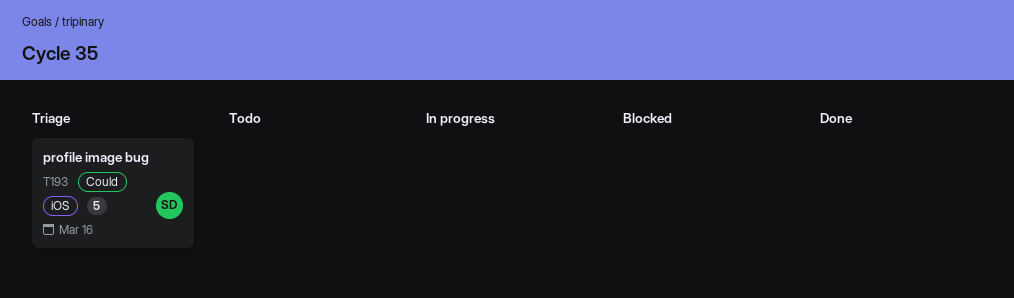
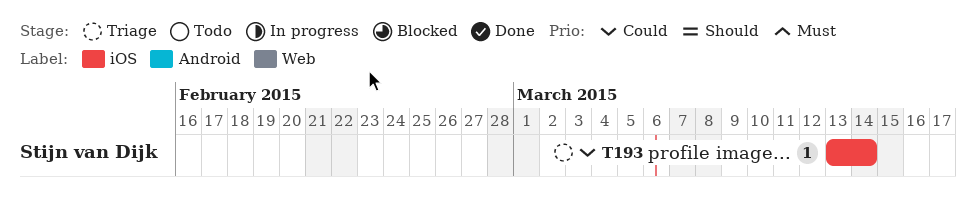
T193, estimate: 5 -> 1
T193, due: Mar 16 -> Mar 14

